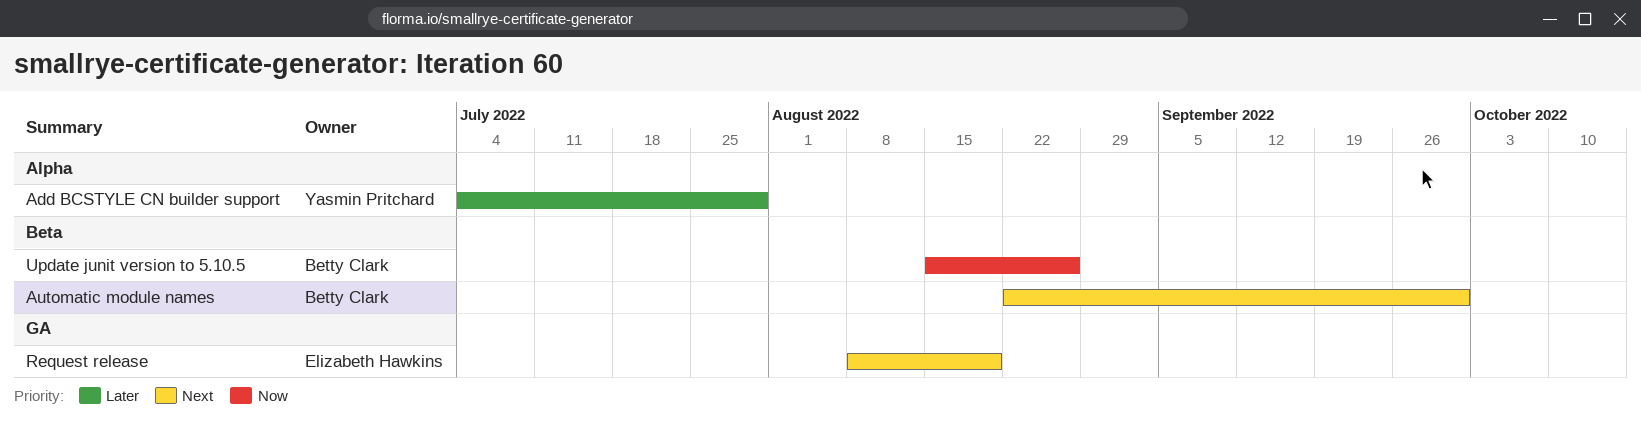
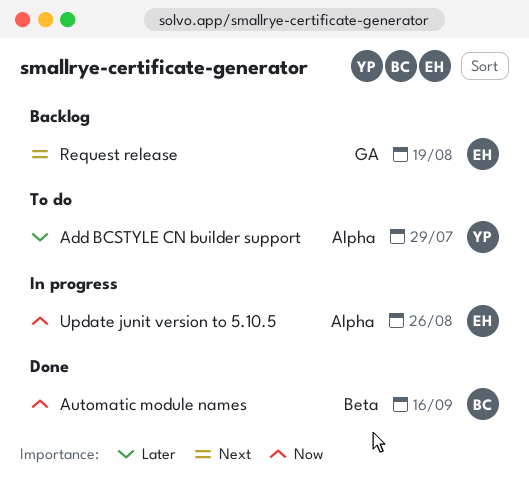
Automatic module names, priority: Next -> Now
Automatic module names, due: Sep 30 -> Sep 16
Update junit version to 5.10.5, owner: Betty Clark -> Elizabeth Hawkins
Update junit version to 5.10.5, label: Beta -> Alpha

